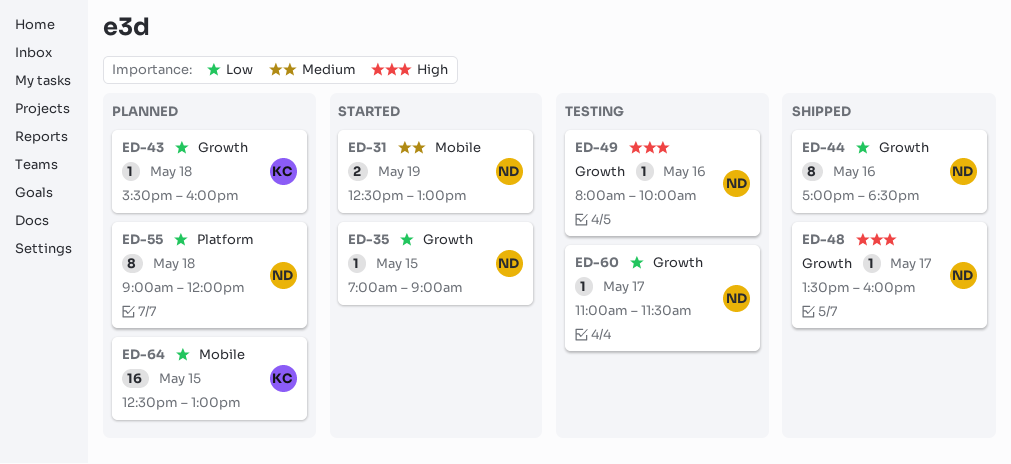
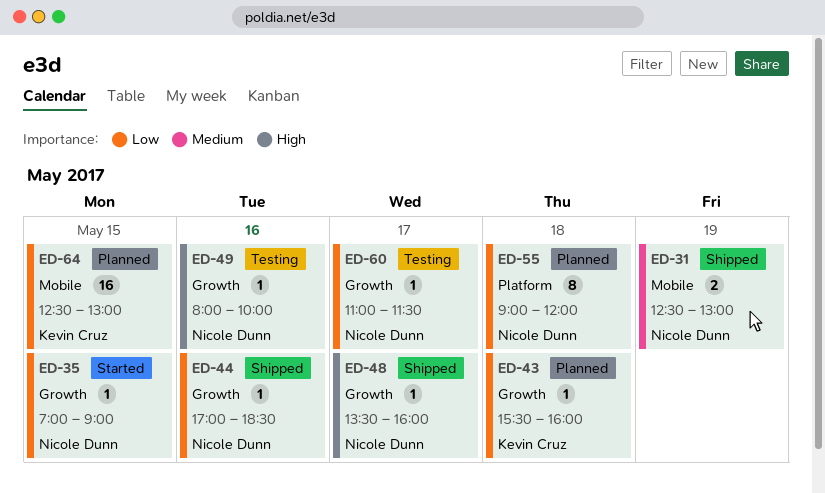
ED-31, status: Started -> Shipped
ED-44, estimate: 8 -> 1

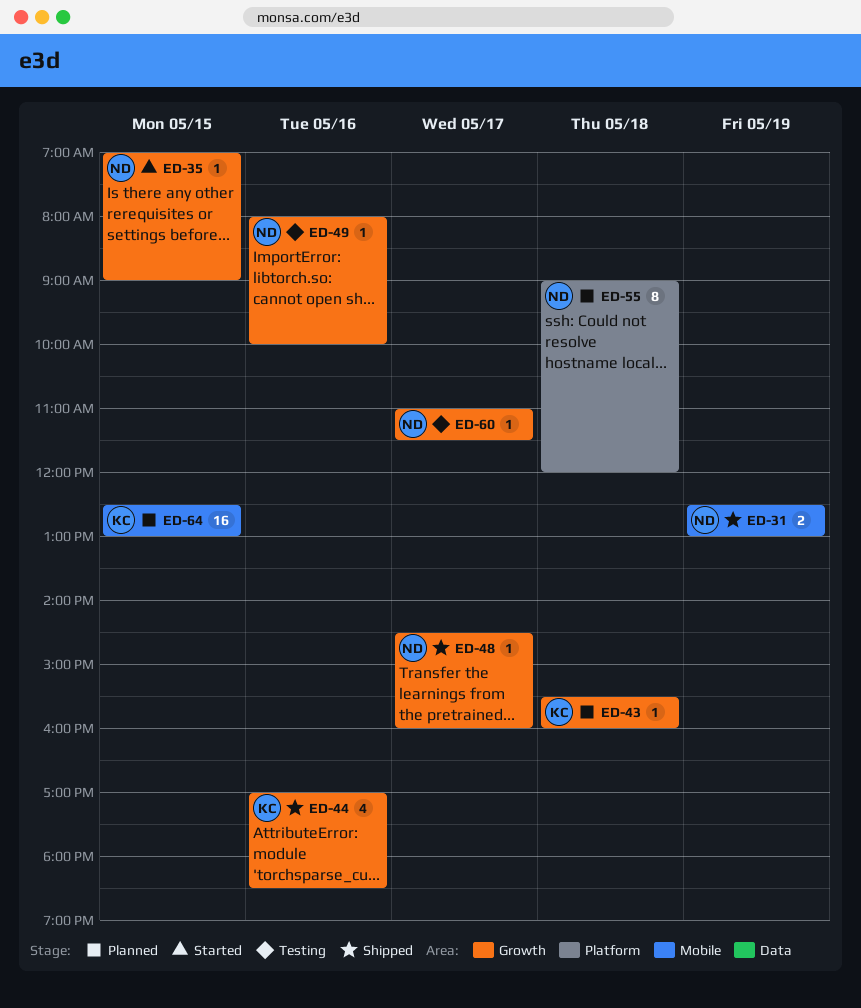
ED-44, owner: Nicole Dunn -> Kevin Cruz
ED-44, estimate: 1 -> 4
ED-48, begins: 13:30 -> 14:30

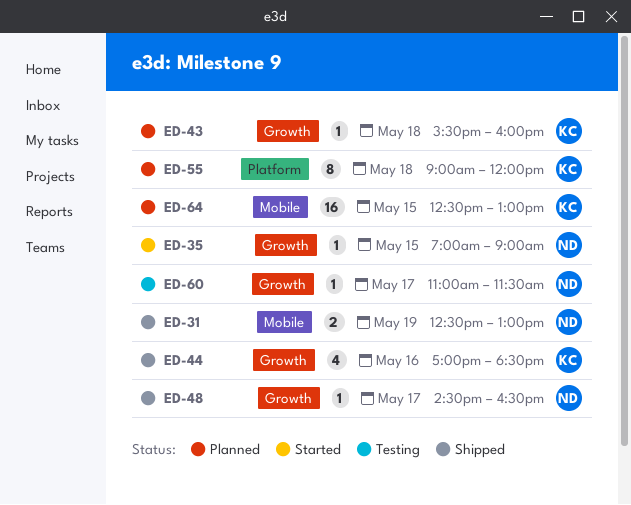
ED-48, ends: 16:00 -> 16:30
ED-49: present -> none
ED-55, owner: ND -> KC

